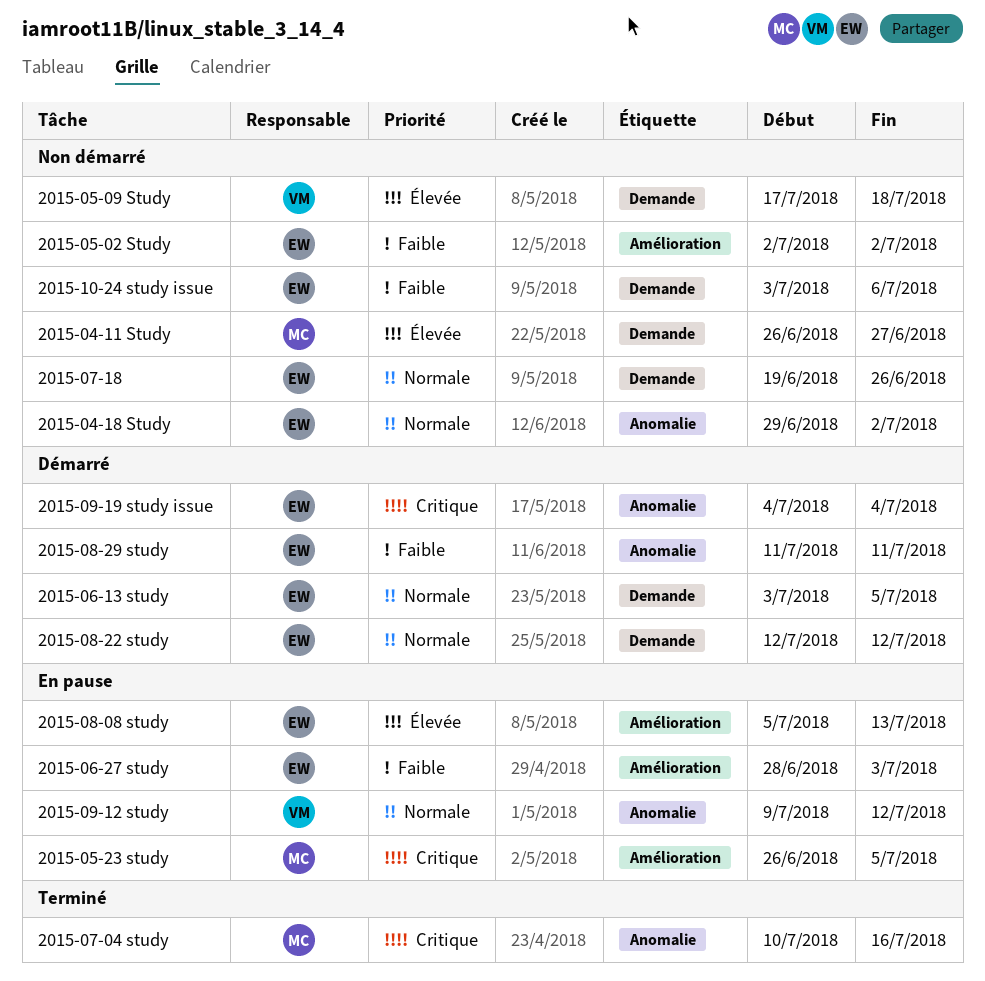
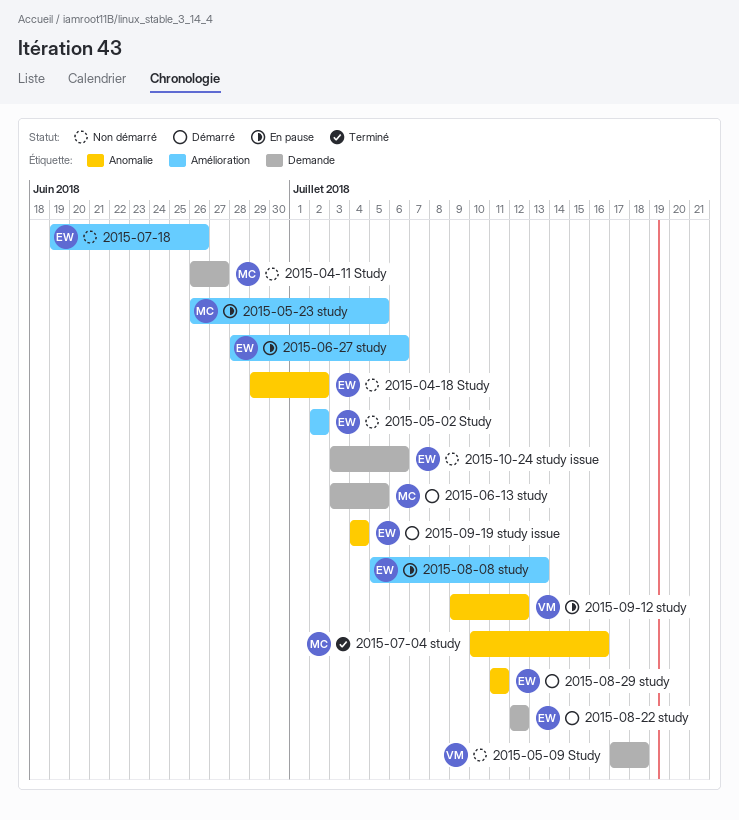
2015-06-13 study, owner: EW -> MC
2015-06-27 study, due: Jul 3 -> Jul 6
2015-07-18, label: Demande -> Amélioration

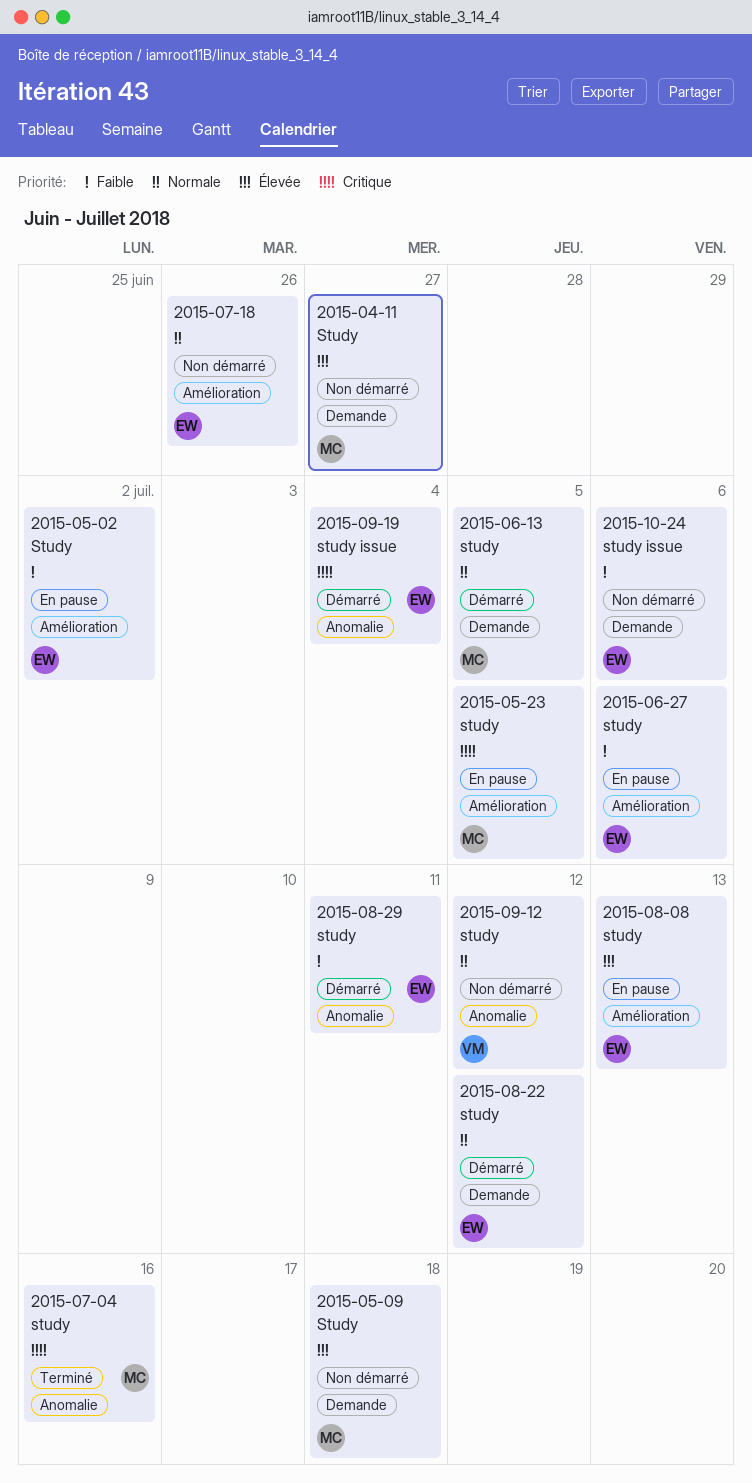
2015-04-18 Study: present -> none
2015-05-02 Study, status: Non démarré -> En pause
2015-05-09 Study, owner: VM -> MC
2015-09-12 study, status: En pause -> Non démarré

